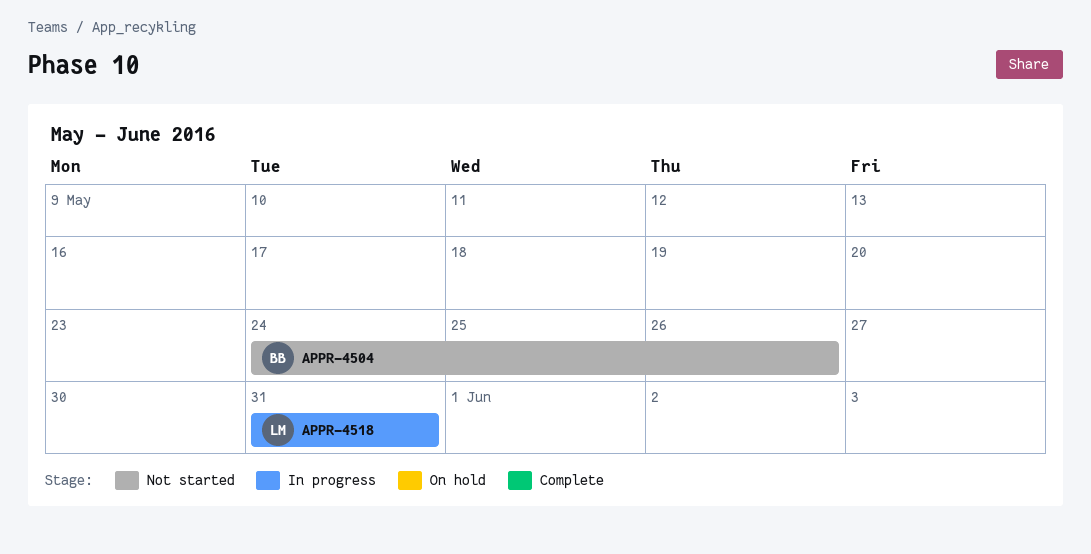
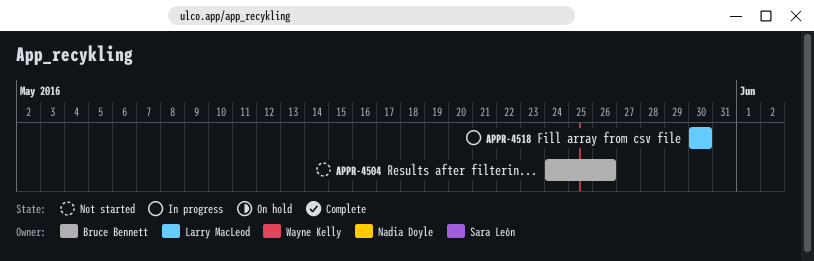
APPR-4518, start: May 31 -> May 30
APPR-4518, due: May 31 -> May 30

